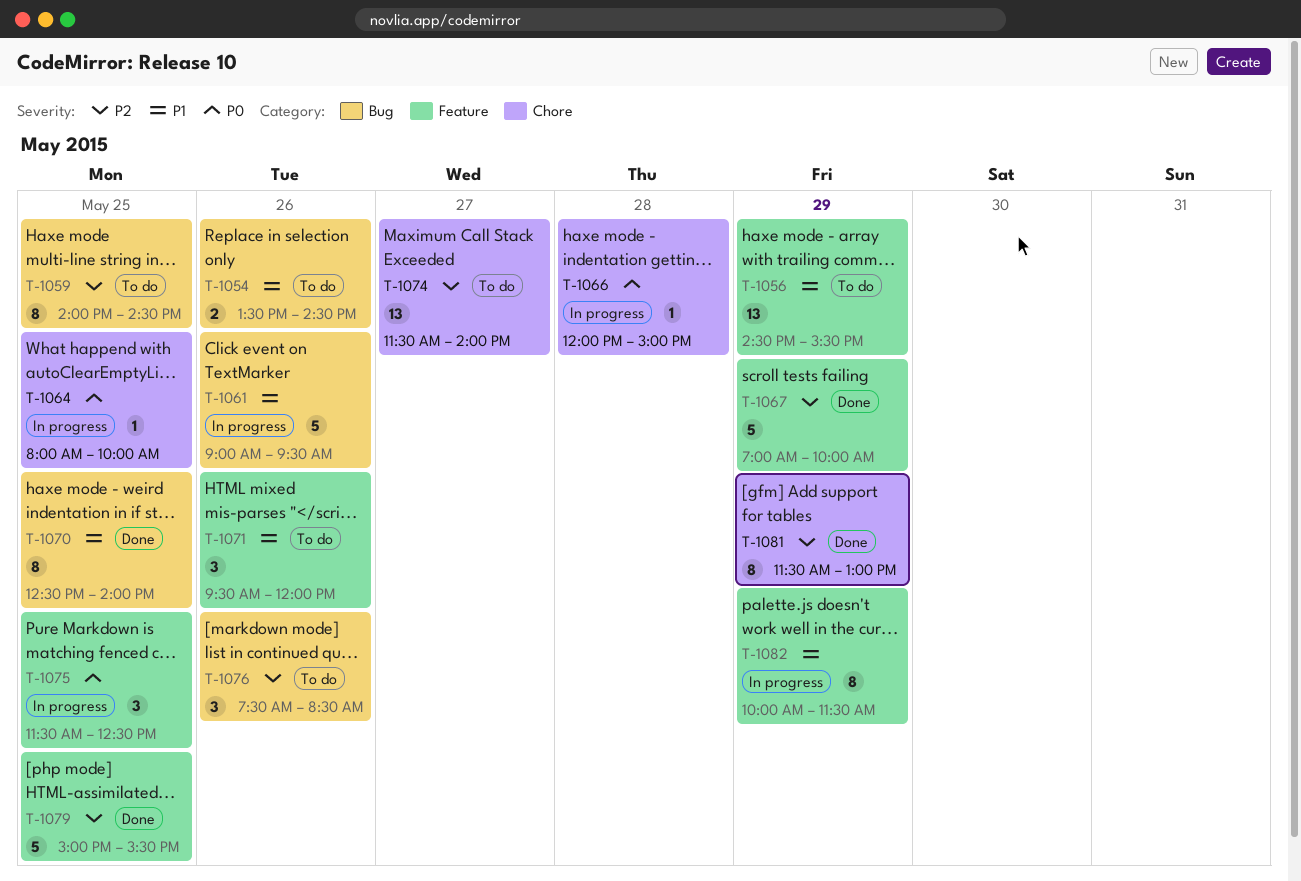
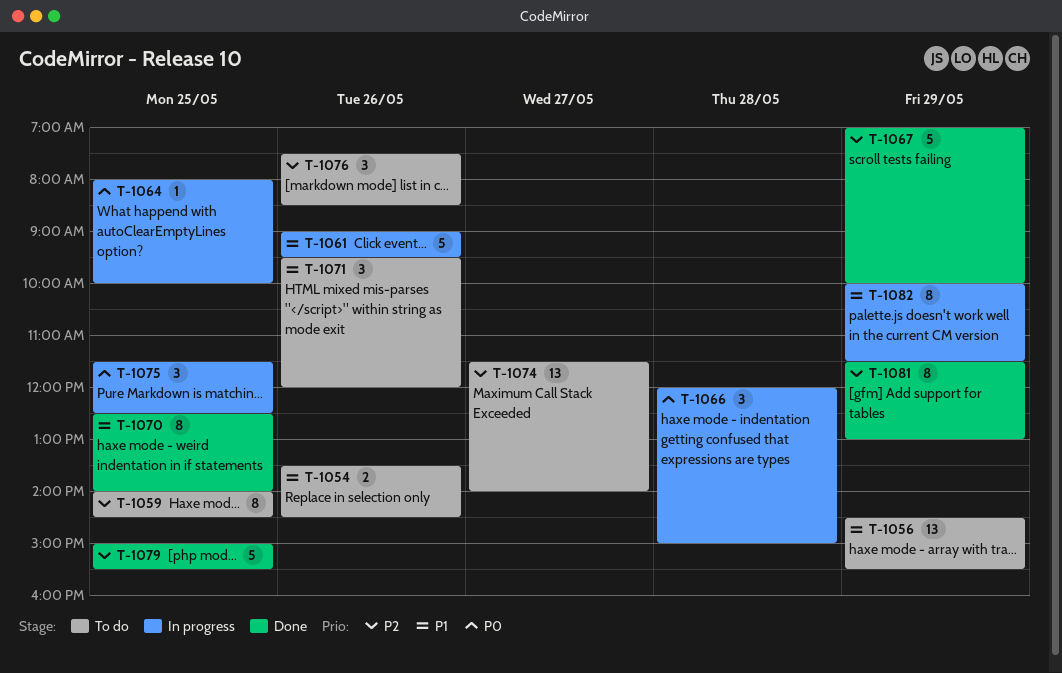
T-1066, estimate: 1 -> 3

